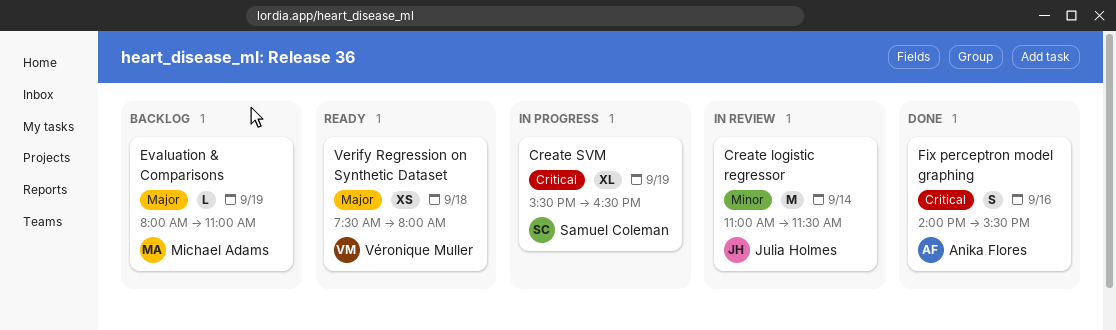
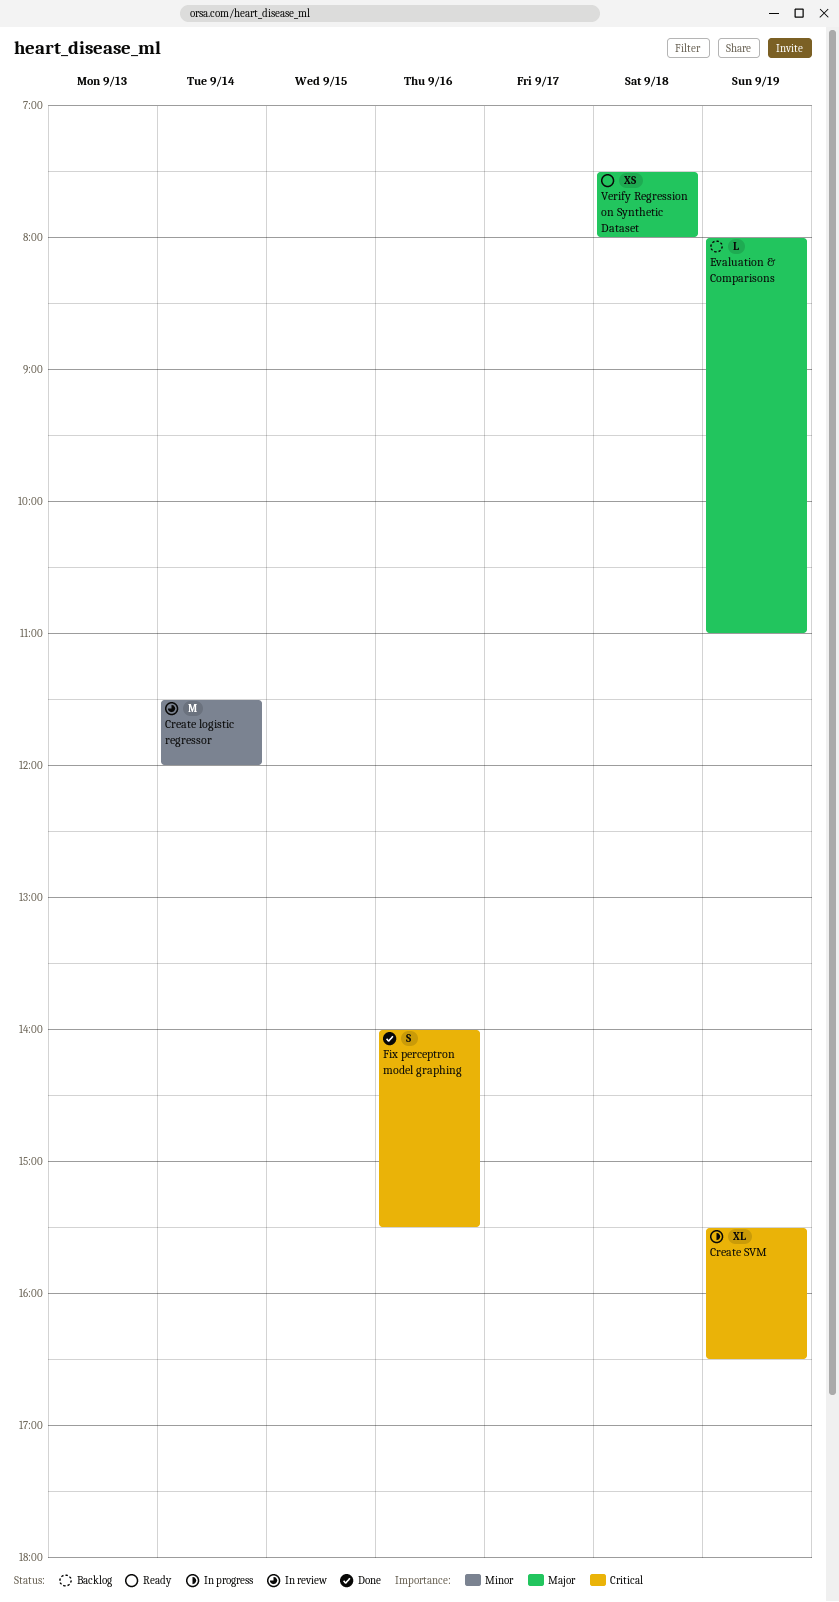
Create logistic regressor, begins: 11:00 -> 11:30
Create logistic regressor, ends: 11:30 -> 12:00

